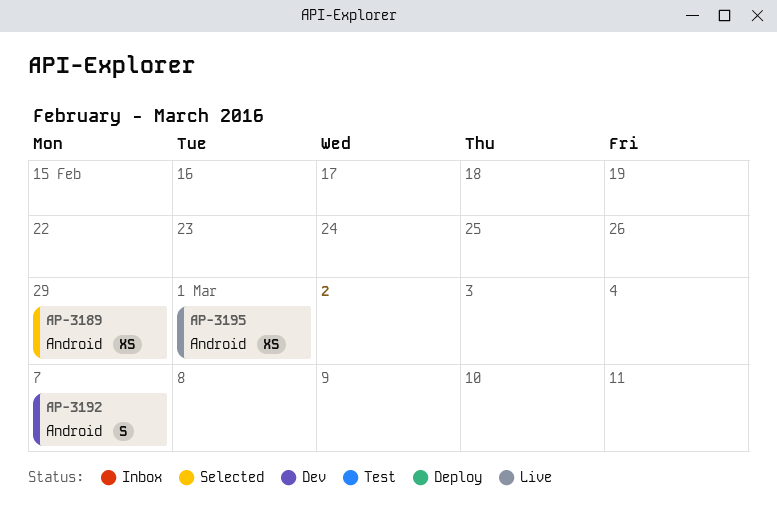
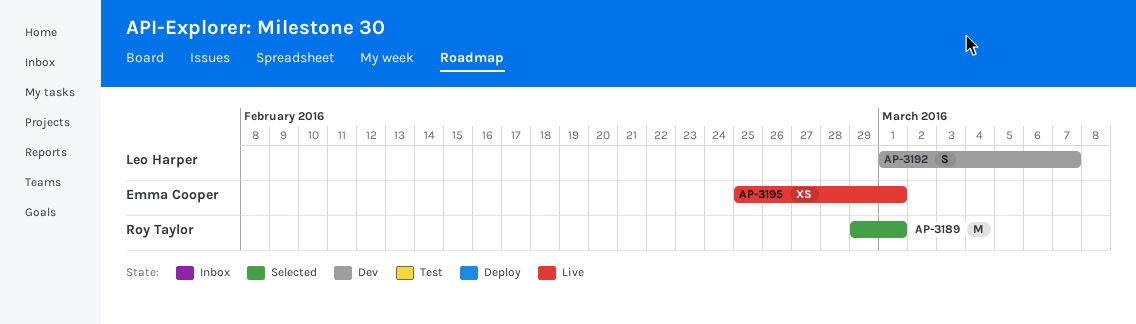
AP-3189, estimate: XS -> M
AP-3189, due: Feb 29 -> Mar 1

